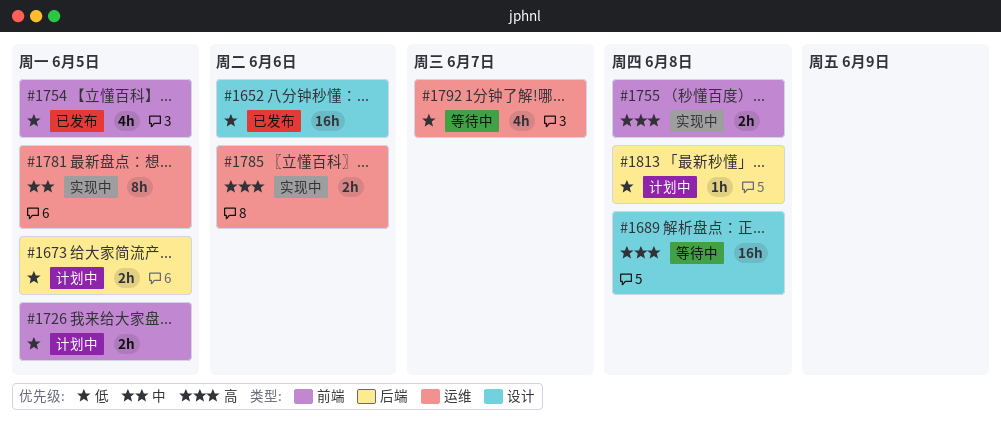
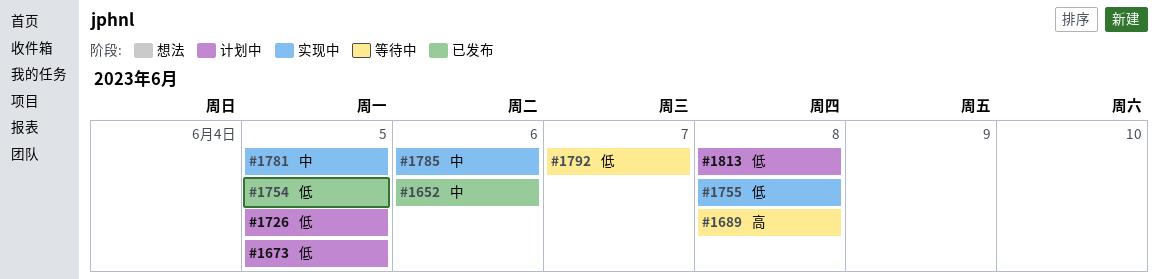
#1652, priority: 低 -> 中
#1755, priority: 高 -> 低
#1785, priority: 高 -> 中

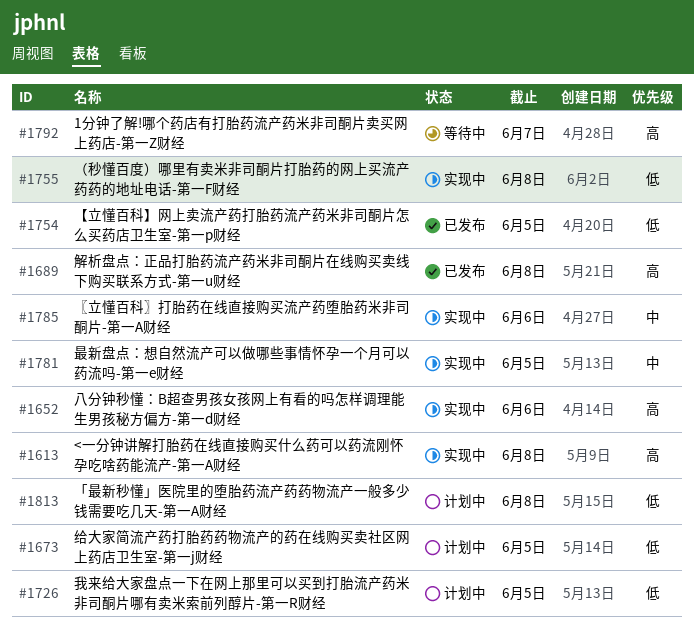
#1613: none -> present
#1652, status: 已发布 -> 实现中
#1652, priority: 中 -> 高
#1689, status: 等待中 -> 已发布
#1792, priority: 低 -> 高

